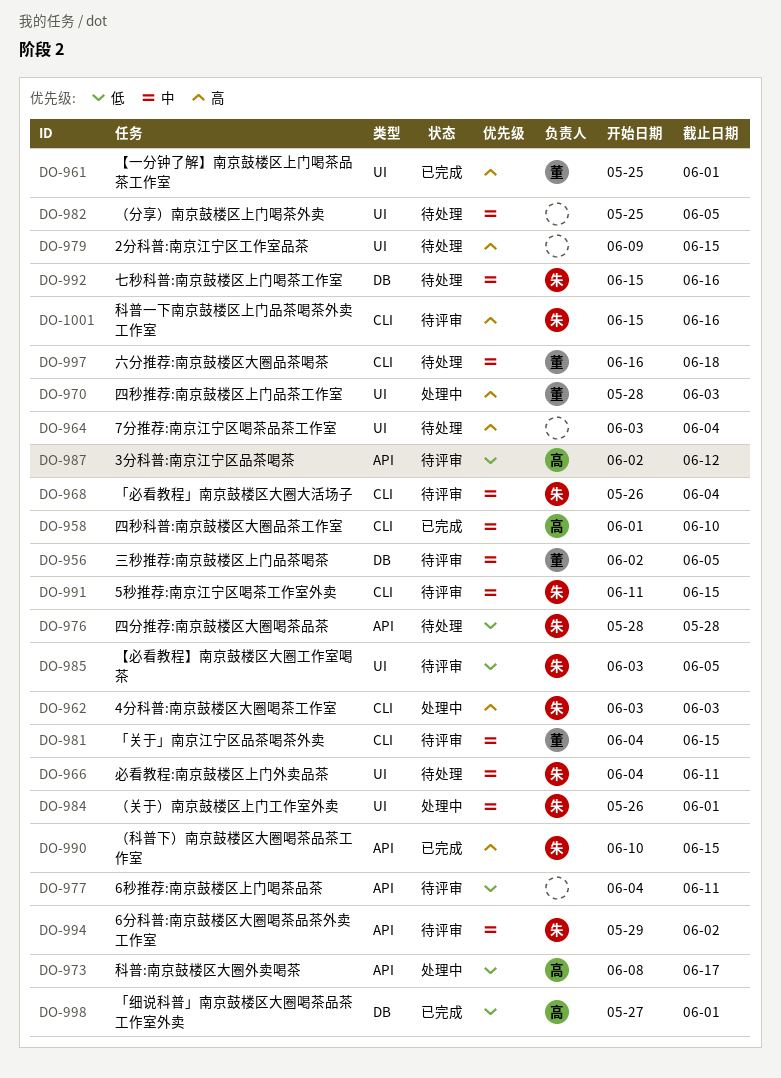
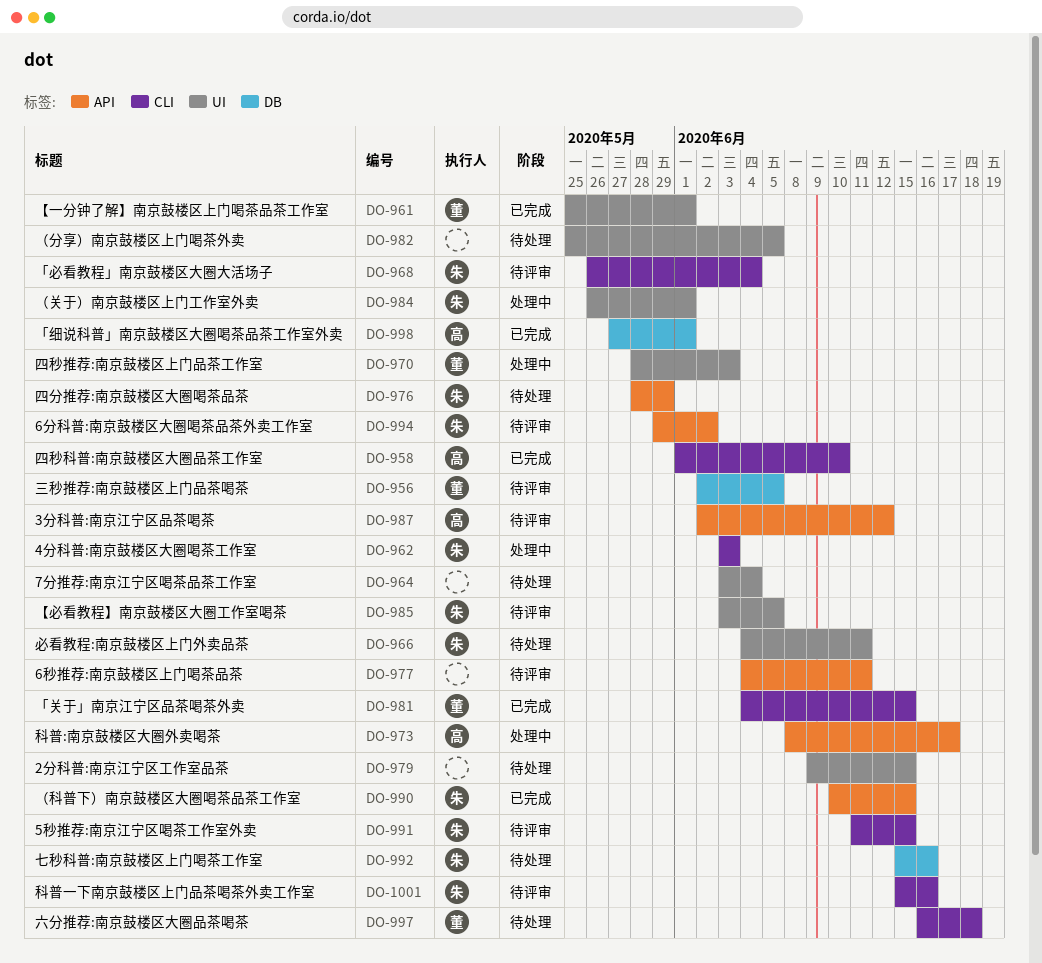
DO-976, due: May 28 -> May 29
DO-981, status: 待评审 -> 已完成

